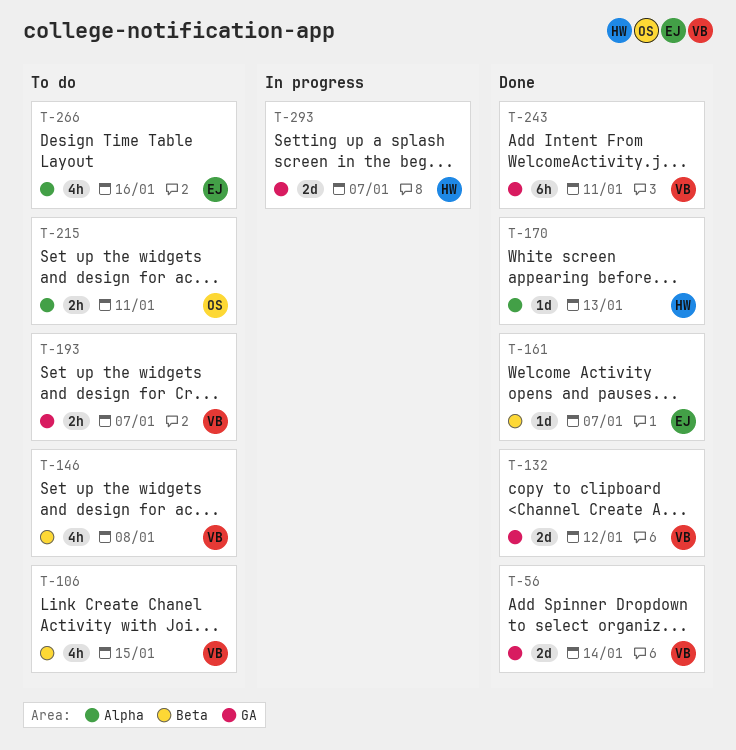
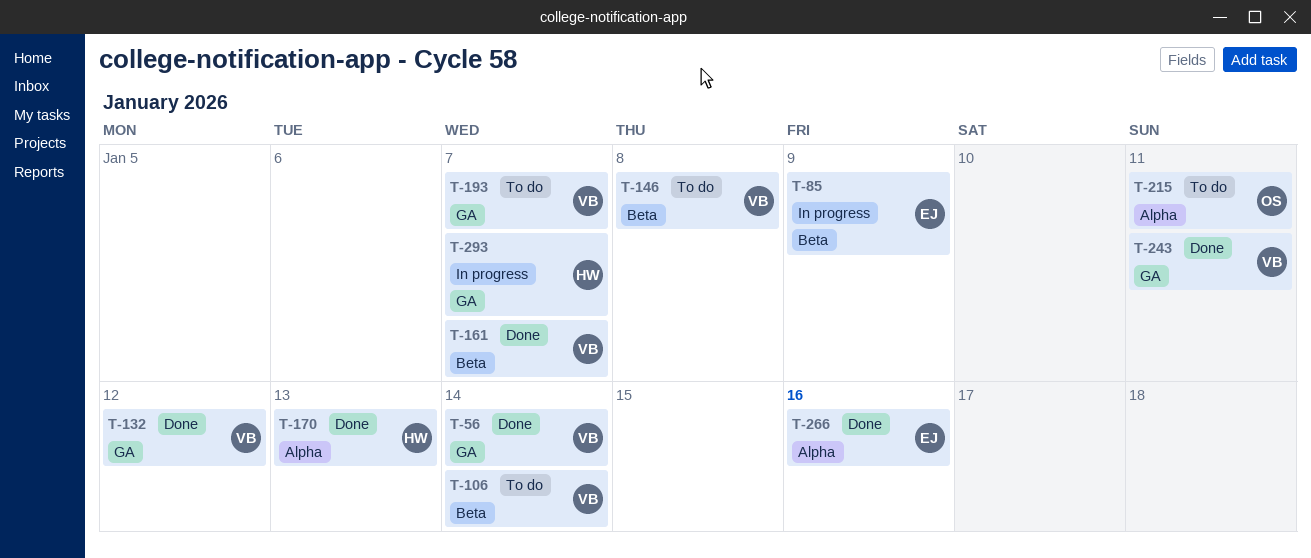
T-85: none -> present
T-106, due: Jan 15 -> Jan 14
T-161, owner: EJ -> VB
T-266, status: To do -> Done

